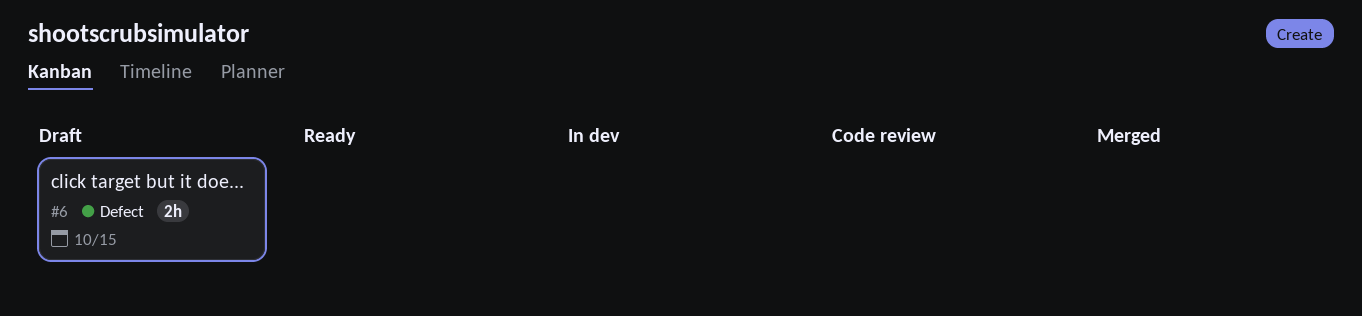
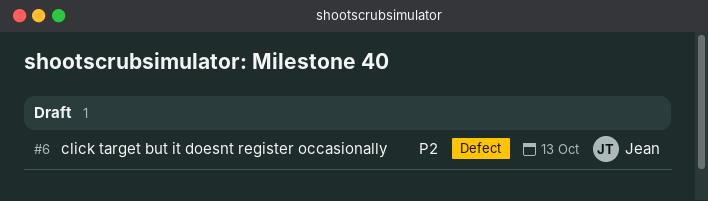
#6, due: Oct 15 -> Oct 13

